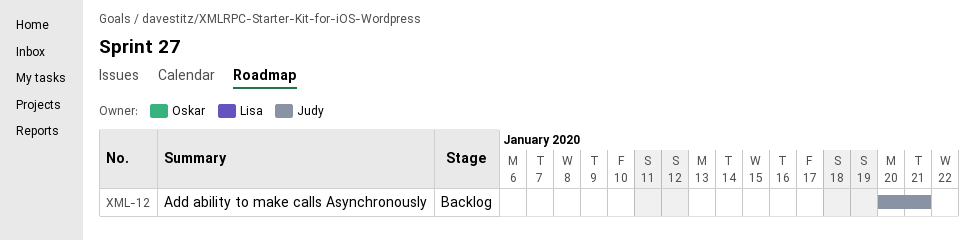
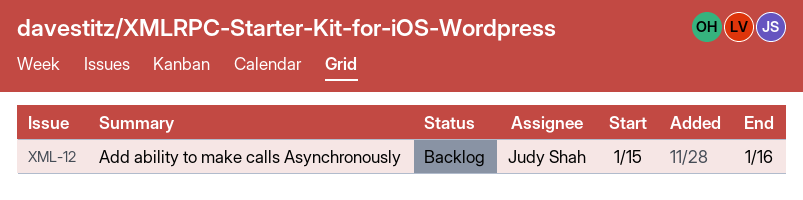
XML-12, start: Jan 20 -> Jan 15
XML-12, due: Jan 21 -> Jan 16

